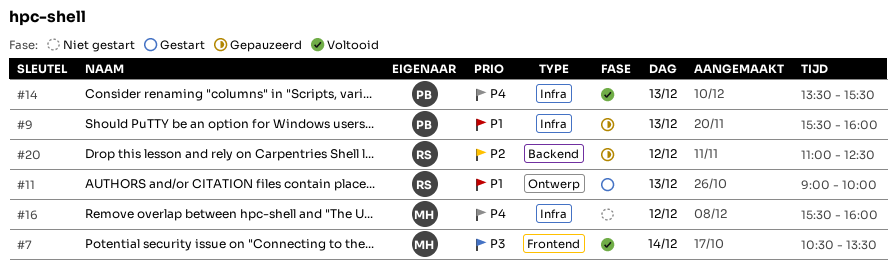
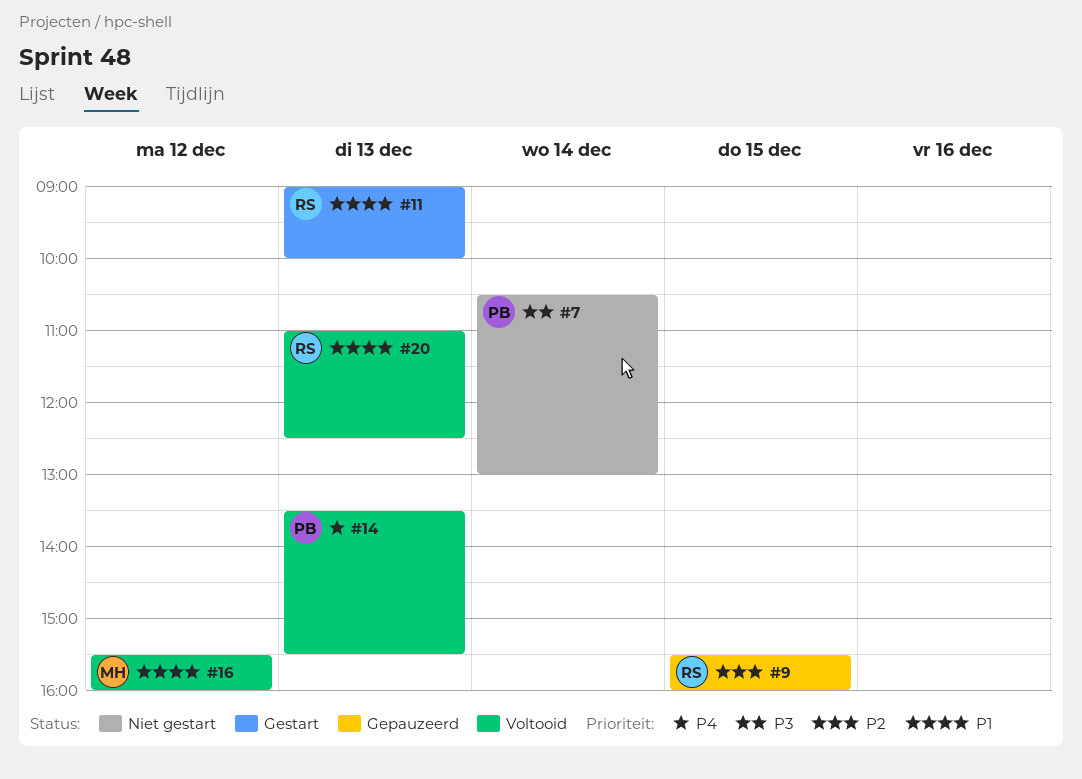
#7, status: Voltooid -> Niet gestart
#7, owner: MH -> PB
#7, ends: 13:30 -> 13:00
#9, owner: PB -> RS
#9, priority: P1 -> P2
#9, day: Dec 13 -> Dec 15
#16, status: Niet gestart -> Voltooid
#16, priority: P4 -> P1
#20, status: Gepauzeerd -> Voltooid
#20, priority: P2 -> P1
#20, day: Dec 12 -> Dec 13

